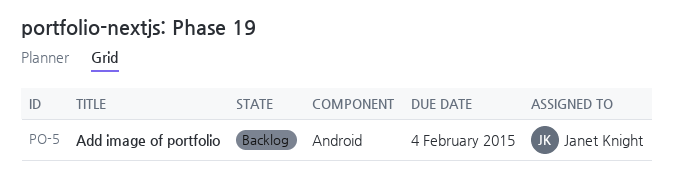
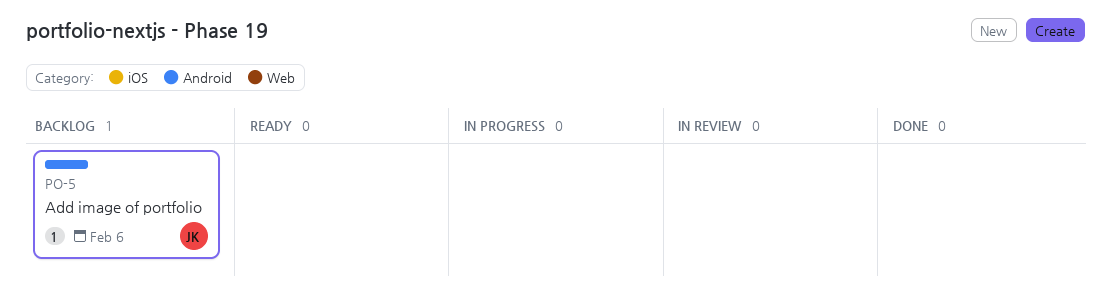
PO-5, due: Feb 4 -> Feb 6

